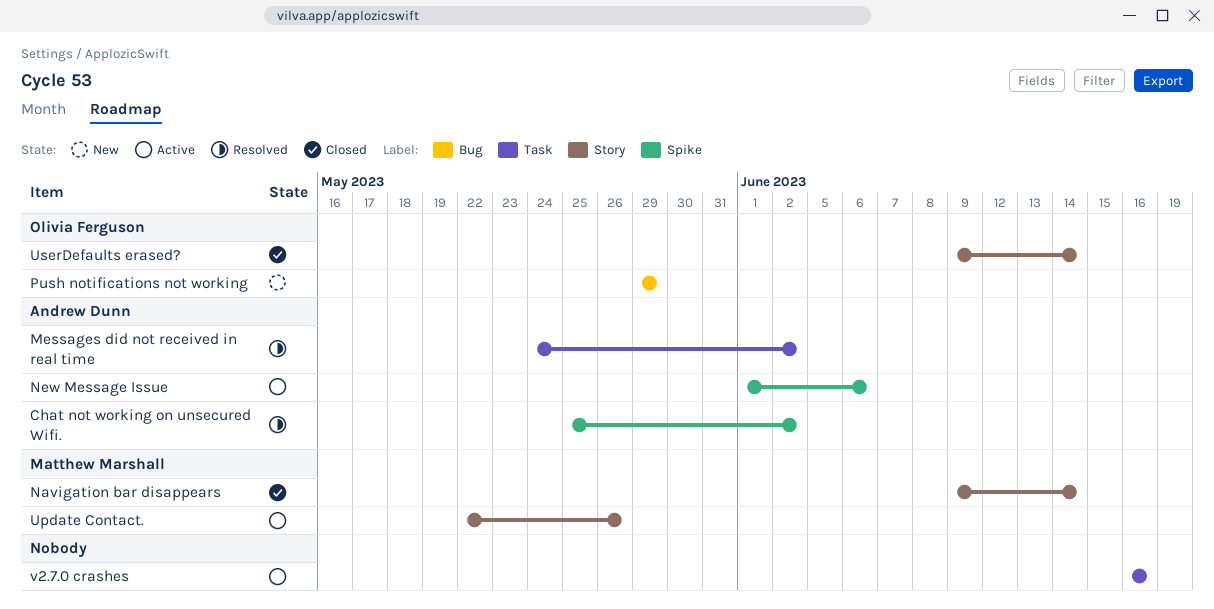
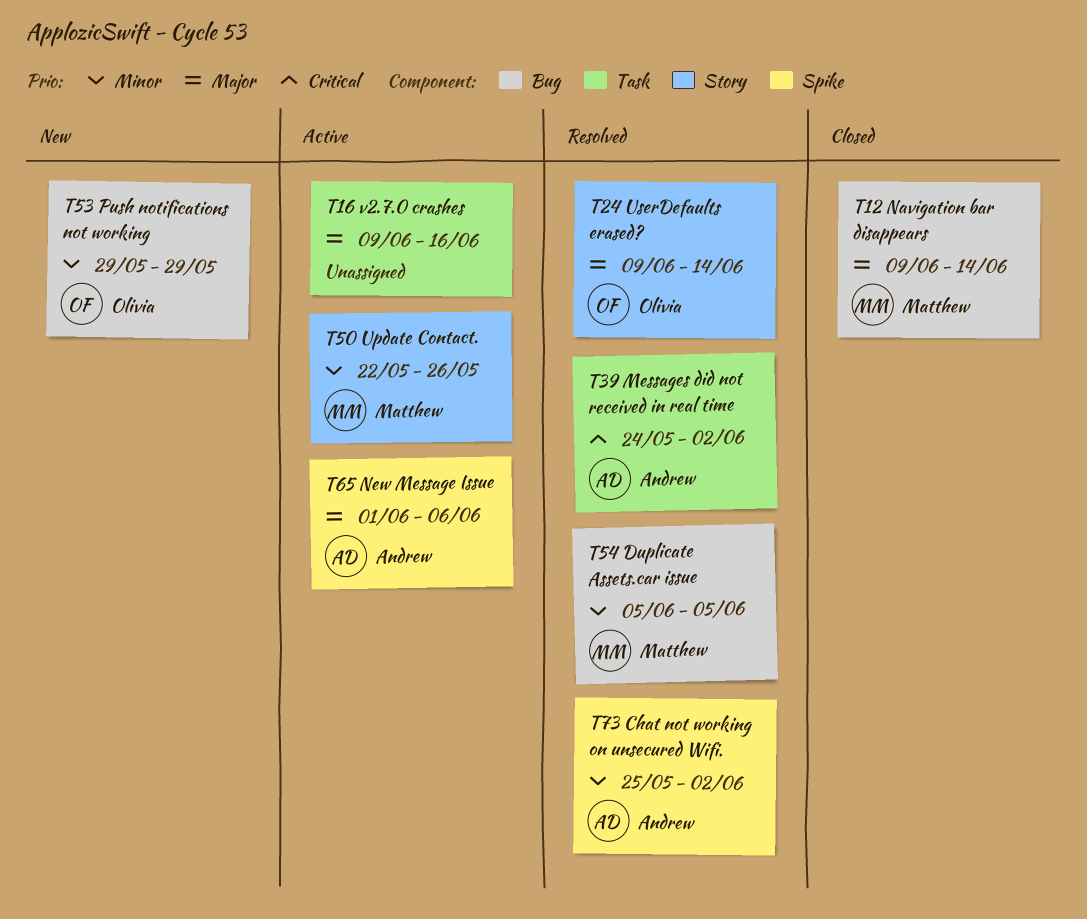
Duplicate Assets.car issue: none -> present
Navigation bar disappears, label: Story -> Bug
UserDefaults erased?, status: Closed -> Resolved
v2.7.0 crashes, start: Jun 16 -> Jun 9

